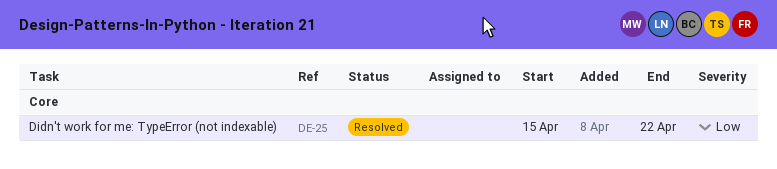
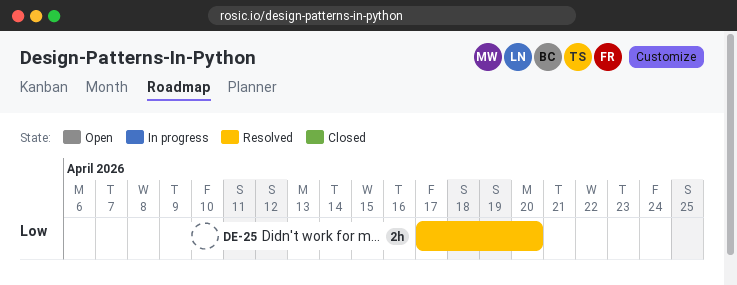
DE-25, start: Apr 15 -> Apr 17
DE-25, due: Apr 22 -> Apr 20

